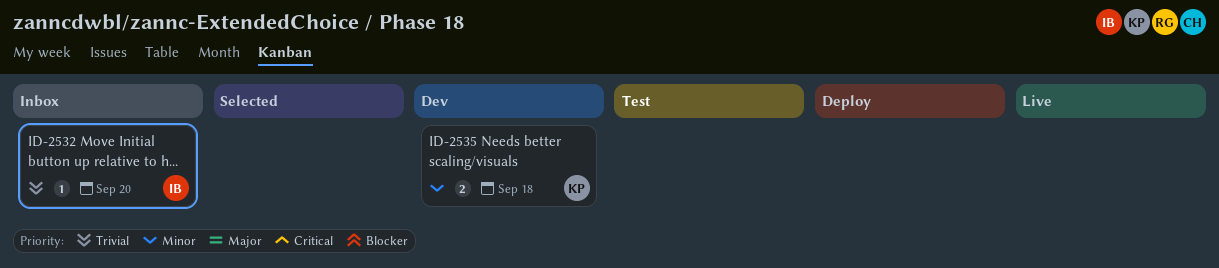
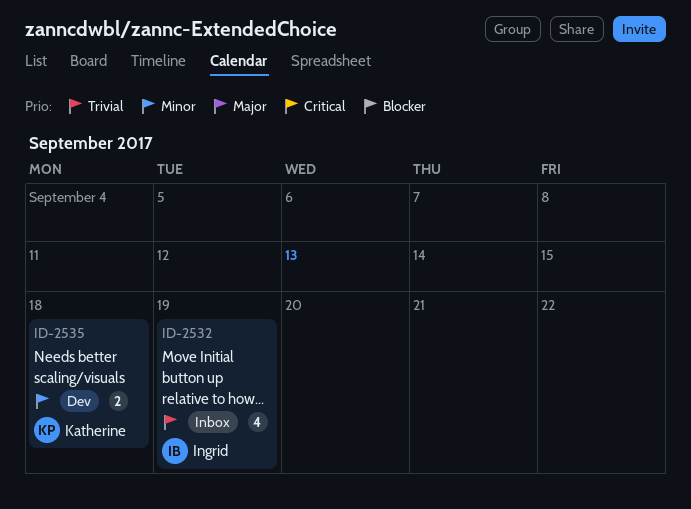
ID-2532, estimate: 1 -> 4
ID-2532, due: Sep 20 -> Sep 19

